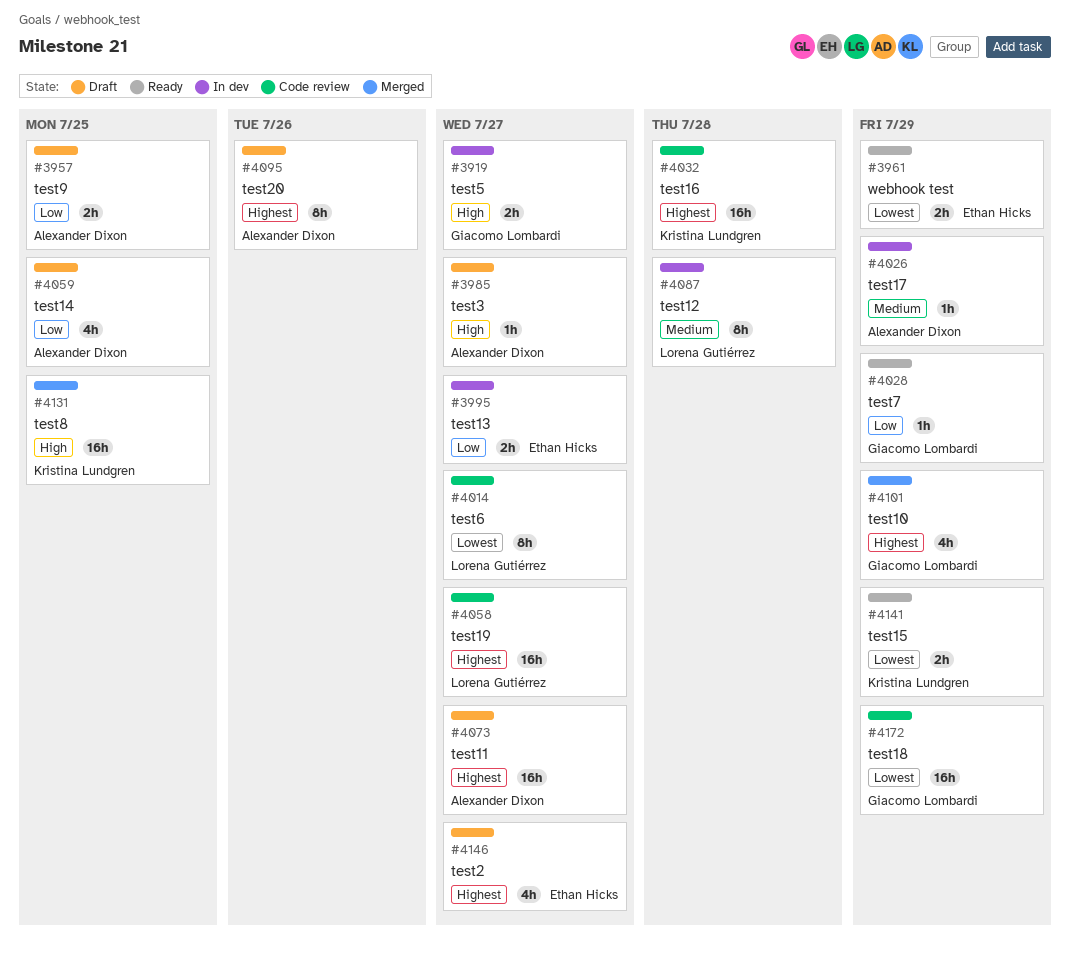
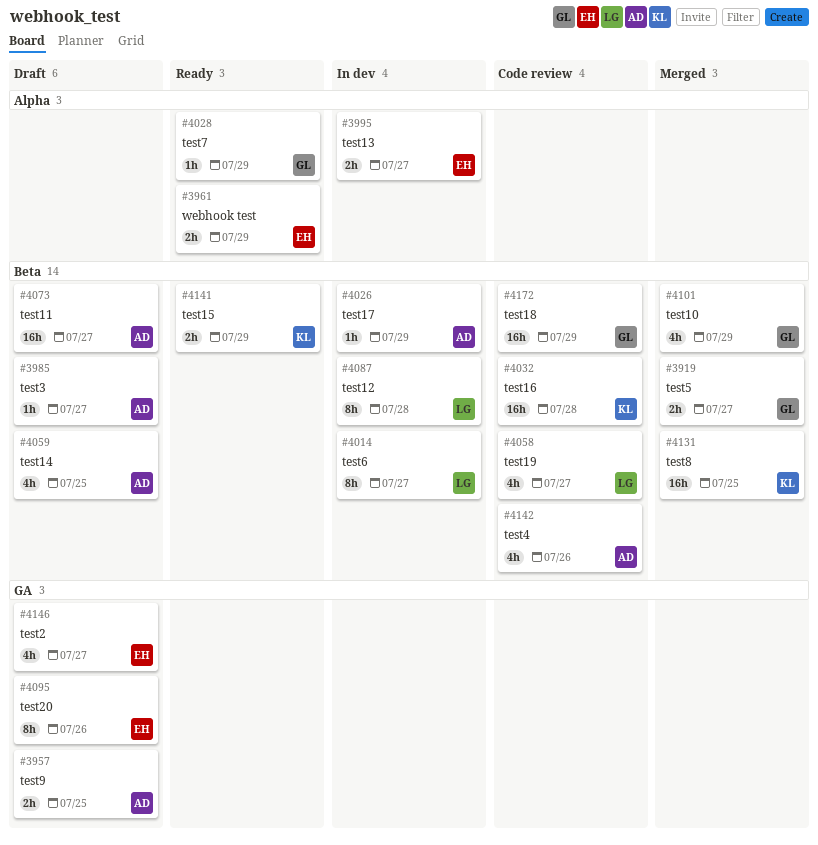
#3919, status: In dev -> Merged
#4014, status: Code review -> In dev
#4058, estimate: 16h -> 4h
#4095, owner: Alexander Dixon -> Ethan Hicks
#4142: none -> present

